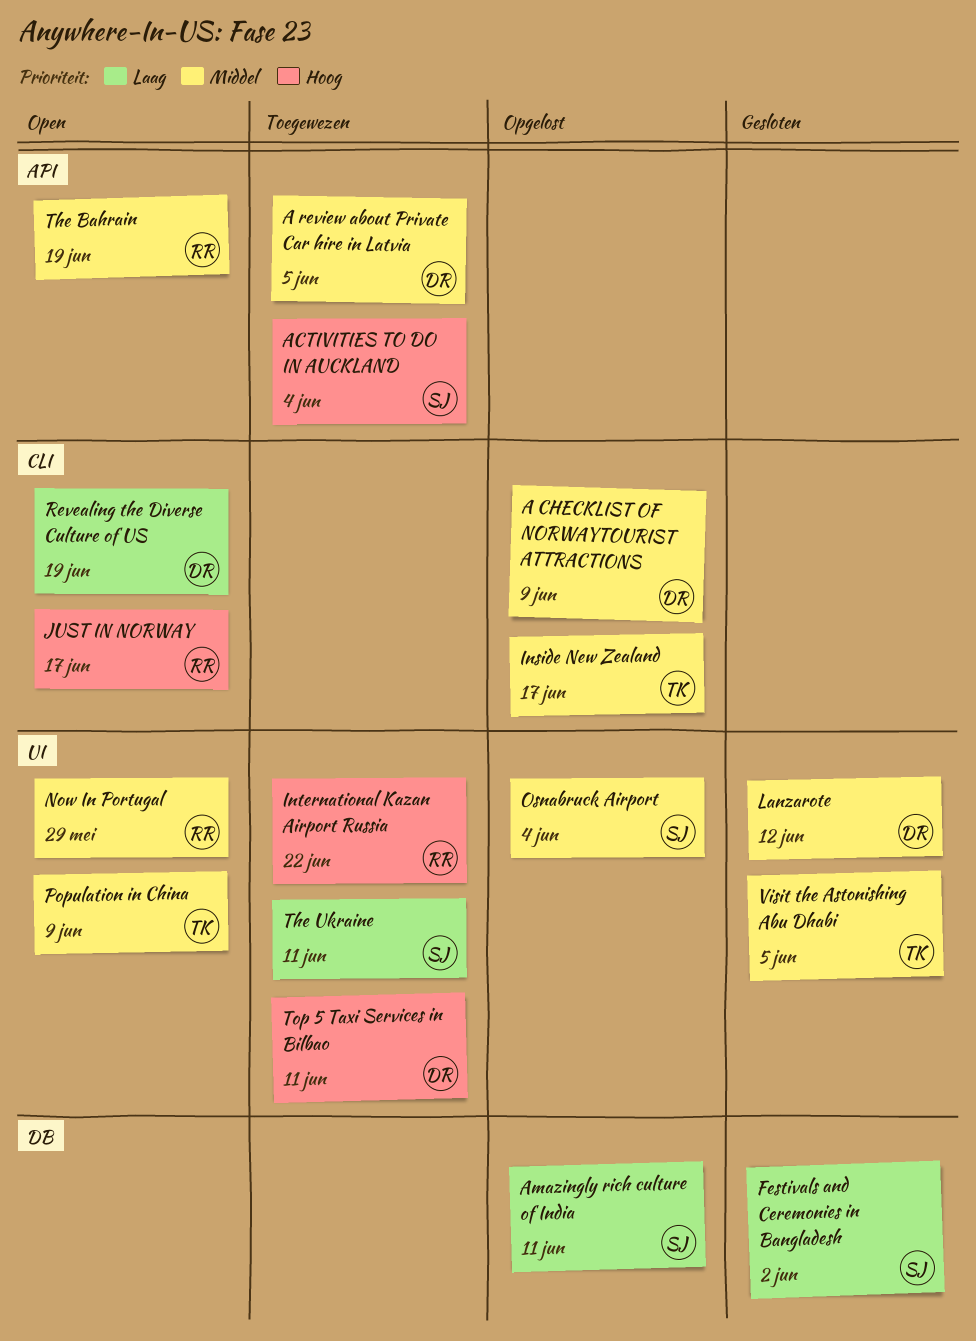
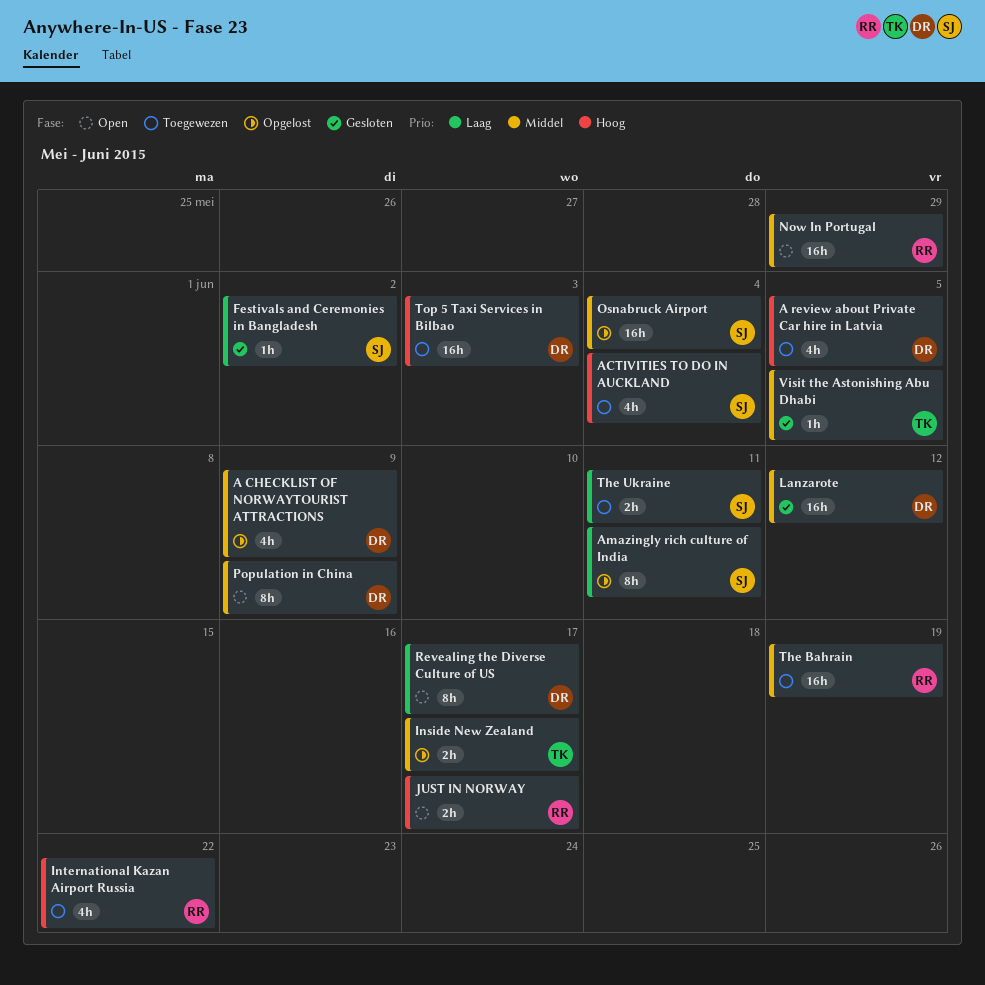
A review about Private Car hire in Latvia, priority: Middel -> Hoog
Population in China, owner: TK -> DR
Revealing the Diverse Culture of US, due: Jun 19 -> Jun 17
The Bahrain, status: Open -> Toegewezen
Top 5 Taxi Services in Bilbao, due: Jun 11 -> Jun 3

